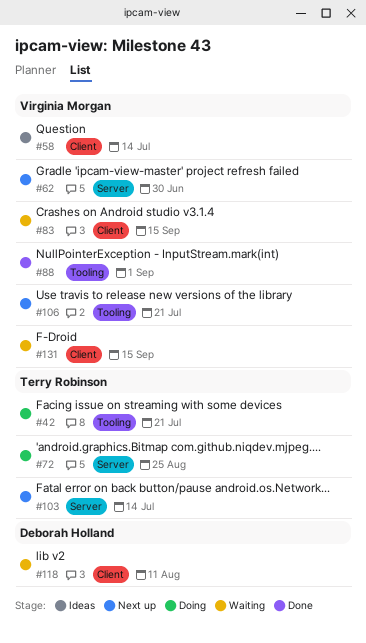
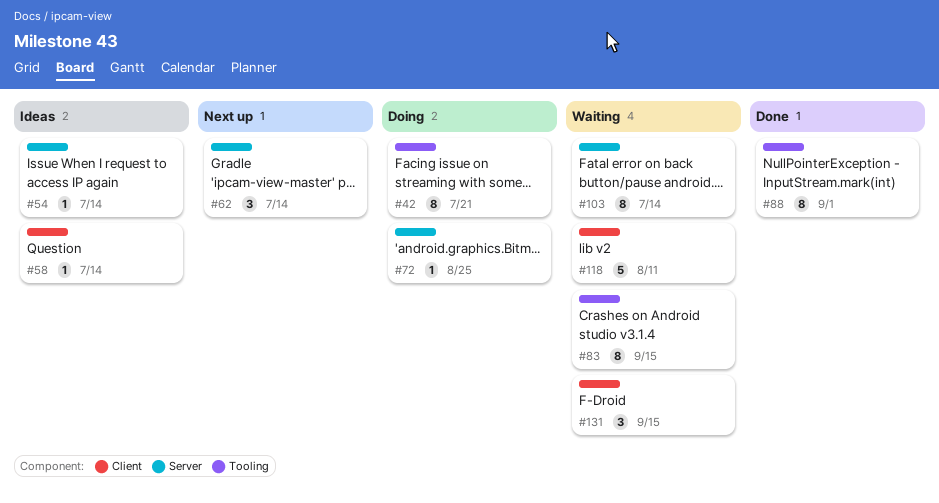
#54: none -> present
#62, due: Jun 30 -> Jul 14
#83, label: Client -> Tooling
#103, status: Next up -> Waiting
#106: present -> none

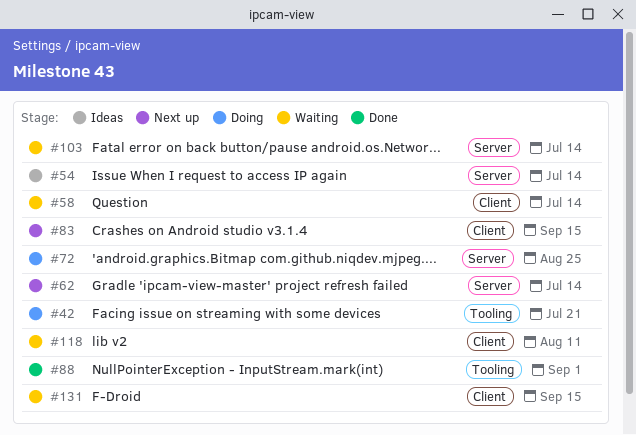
#58, status: Ideas -> Waiting
#83, status: Waiting -> Next up
#83, label: Tooling -> Client

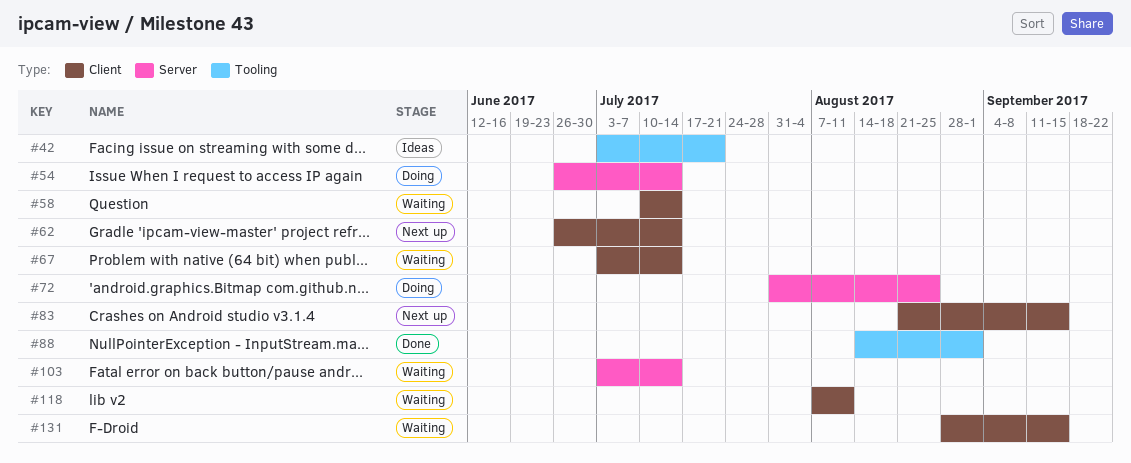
#42, status: Doing -> Ideas
#54, status: Ideas -> Doing
#62, label: Server -> Client
#67: none -> present

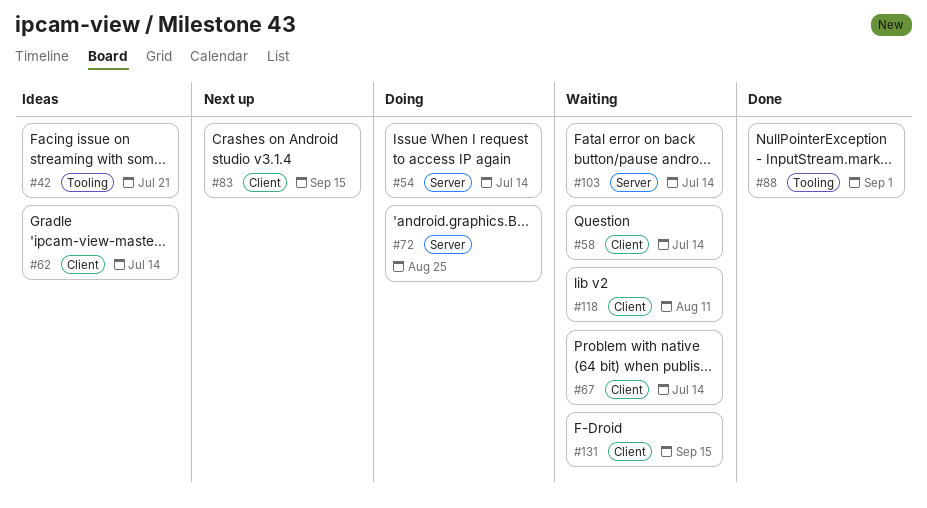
#62, status: Next up -> Ideas

